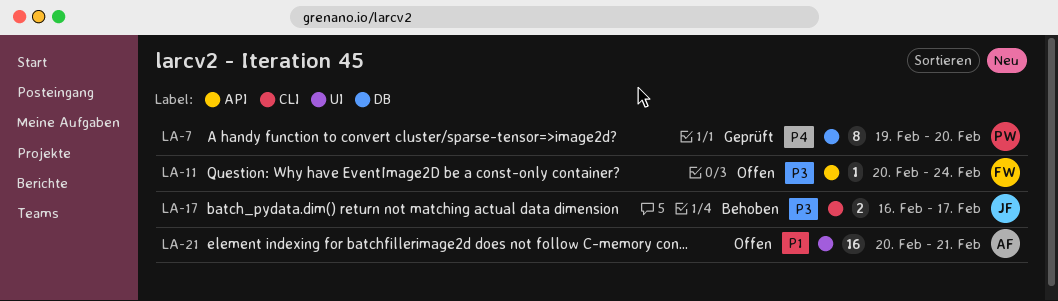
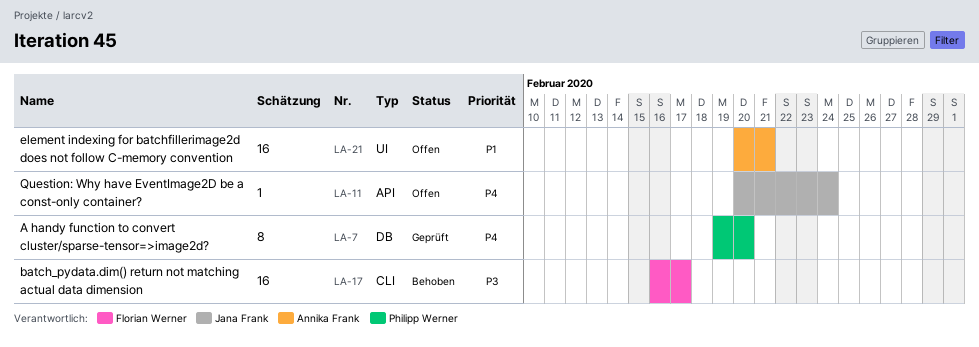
LA-11, owner: Florian Werner -> Jana Frank
LA-11, priority: P3 -> P4
LA-17, owner: Jana Frank -> Florian Werner
LA-17, estimate: 2 -> 16

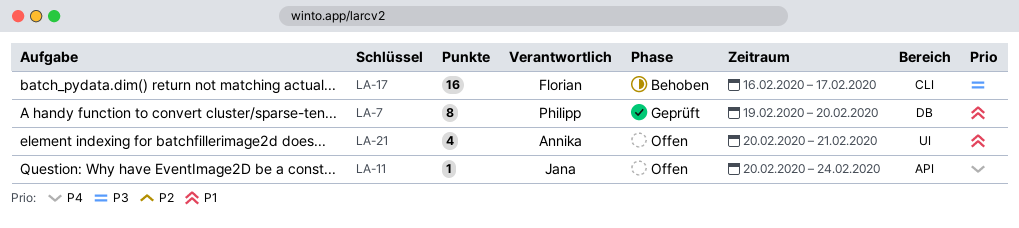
LA-7, priority: P4 -> P1
LA-21, estimate: 16 -> 4

